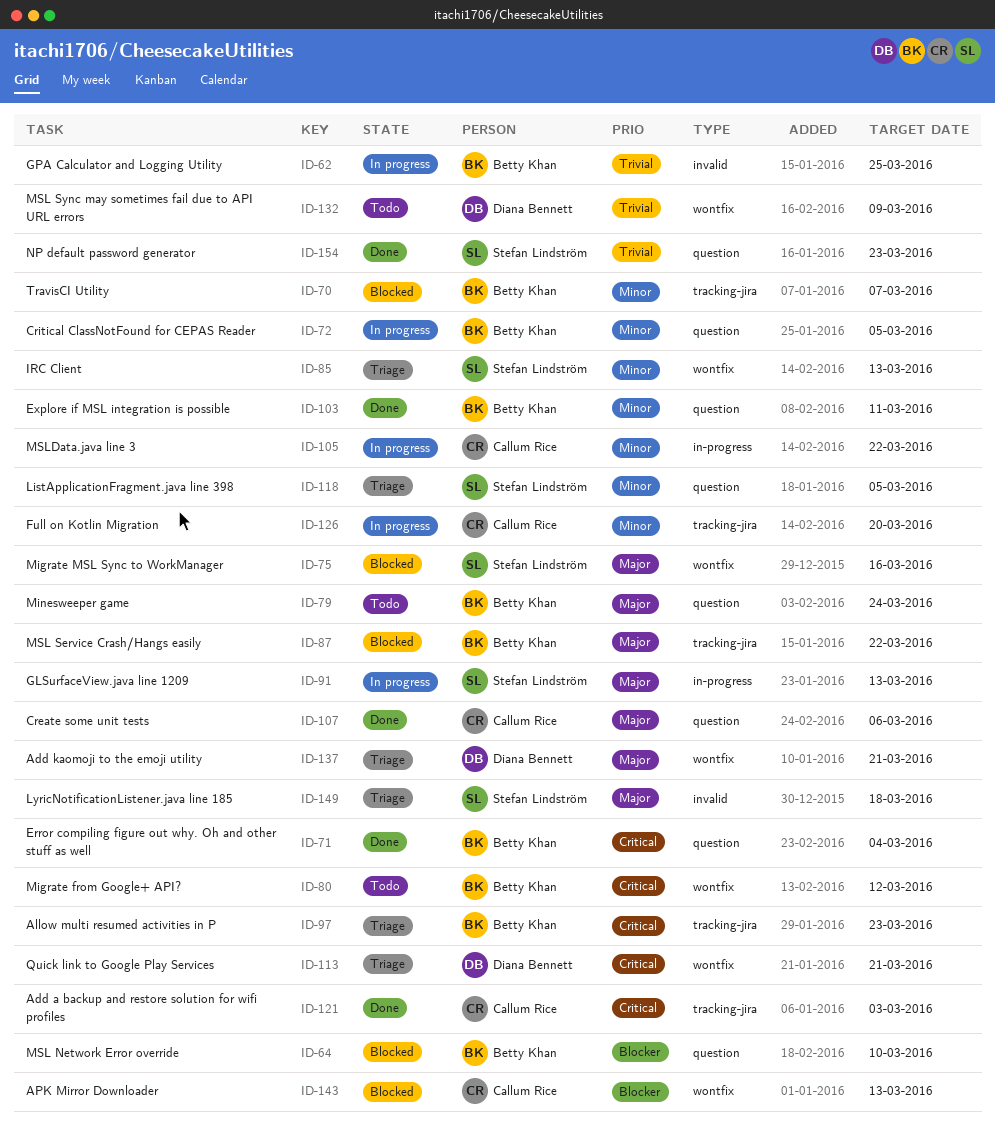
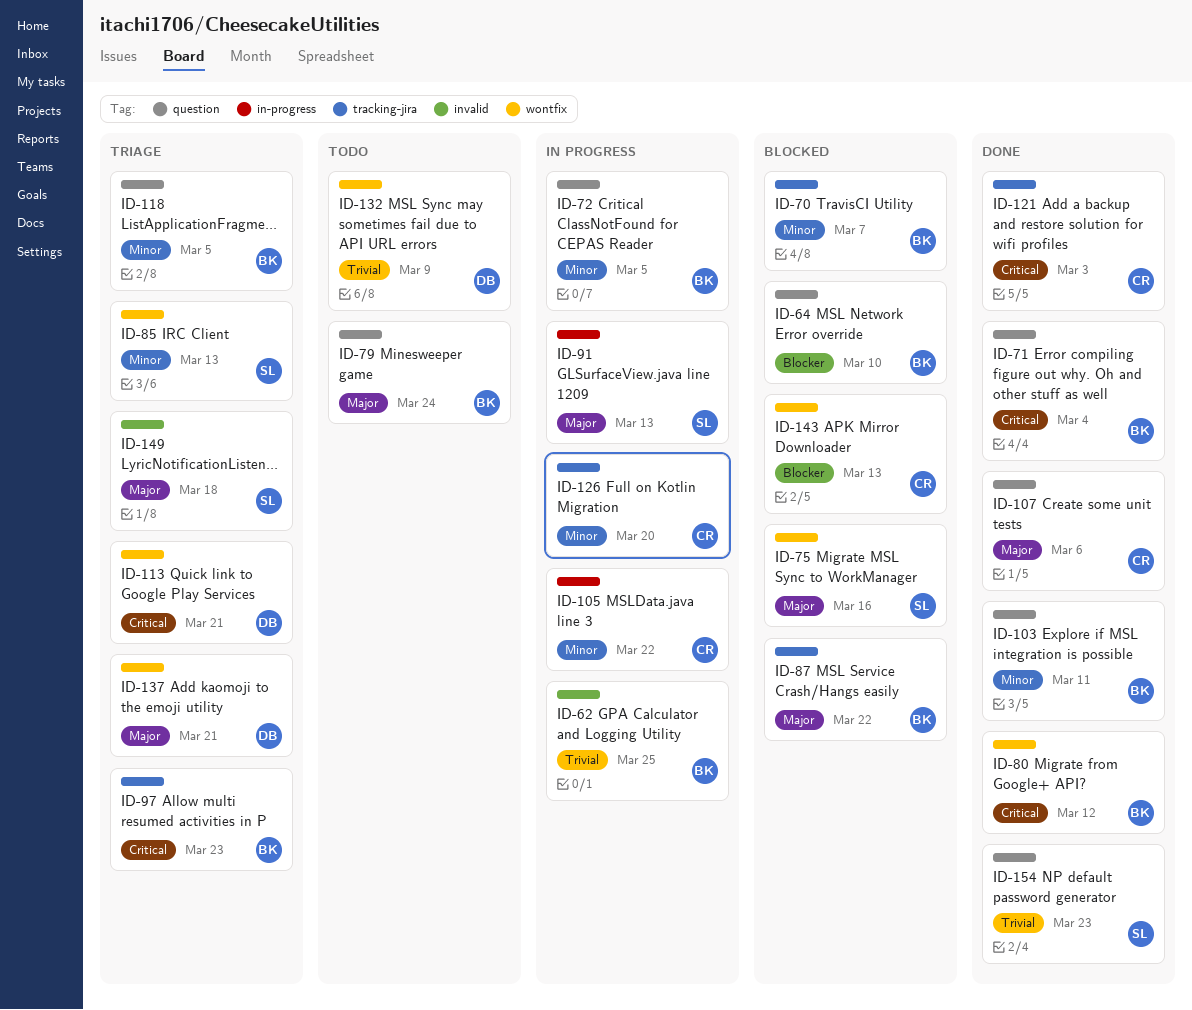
ID-80, status: Todo -> Done
ID-118, owner: Stefan Lindström -> Betty Khan

